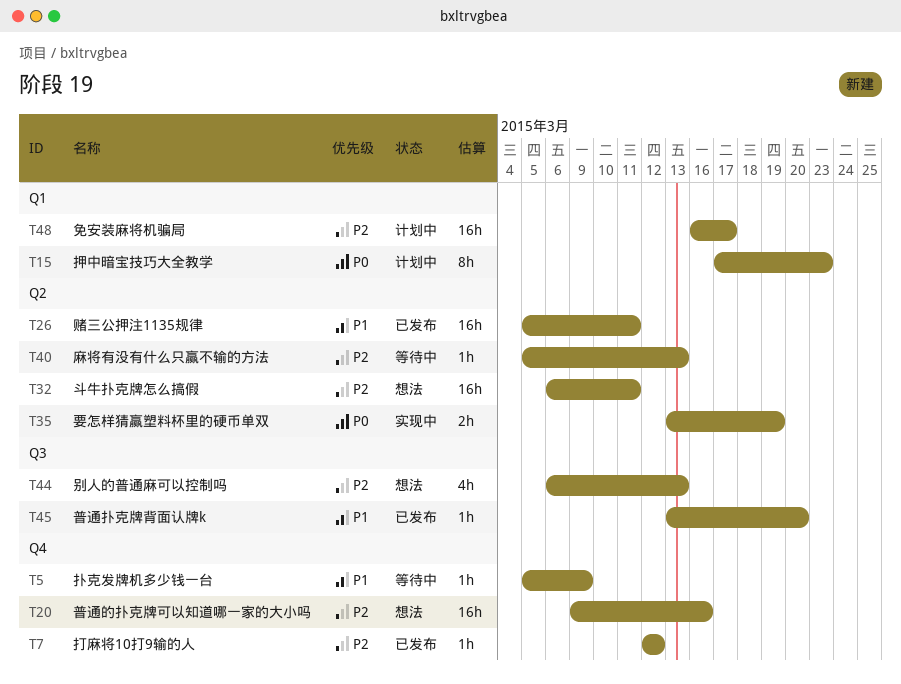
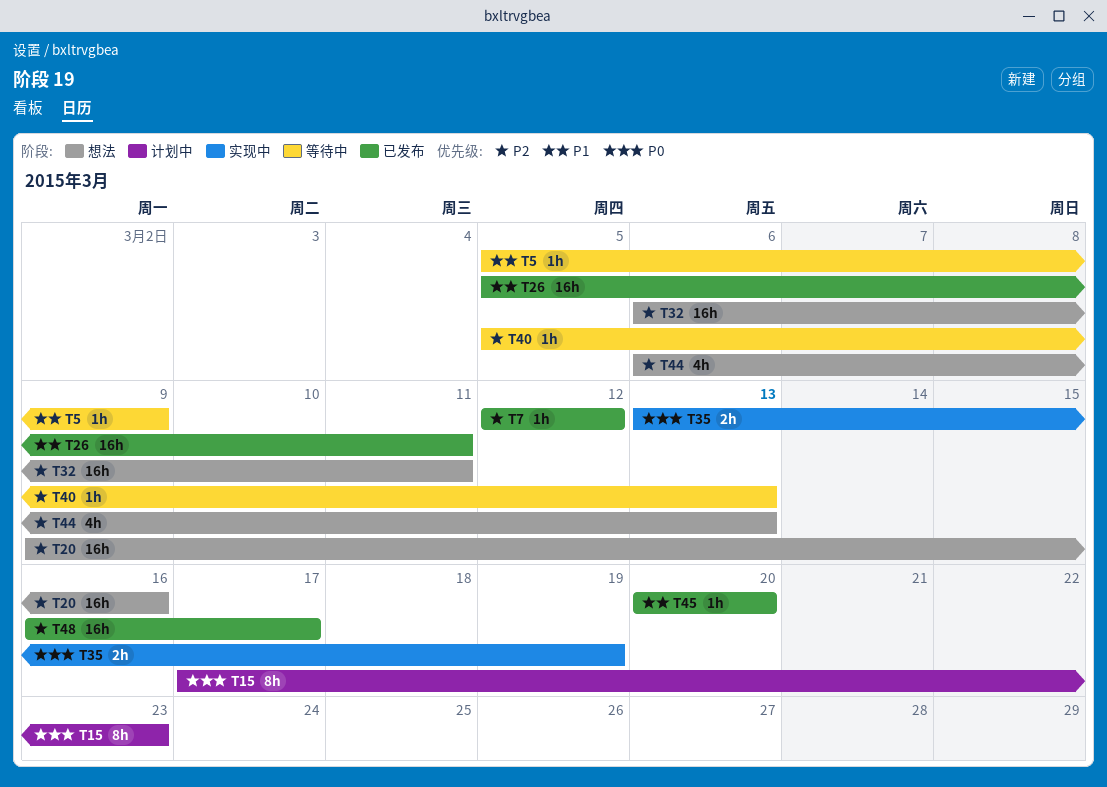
T45, start: Mar 13 -> Mar 20
T48, status: 计划中 -> 已发布

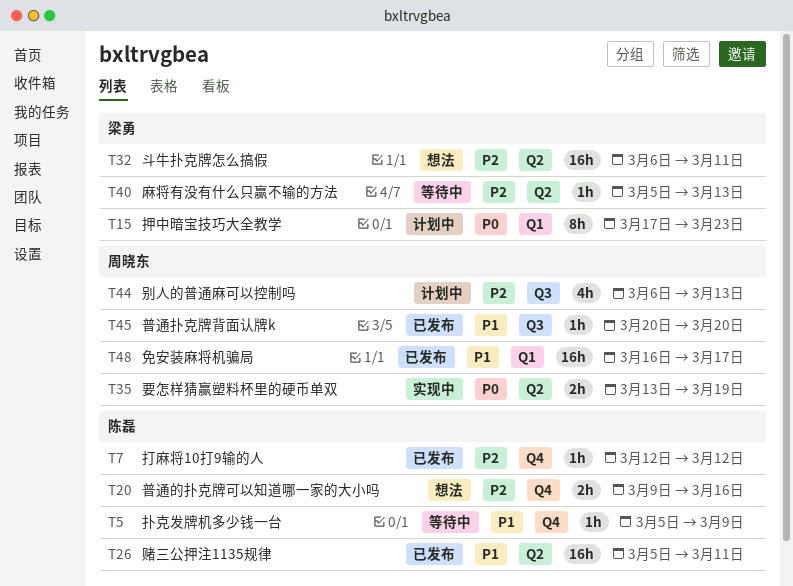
T20, estimate: 16h -> 2h
T44, status: 想法 -> 计划中
T48, priority: P2 -> P1

